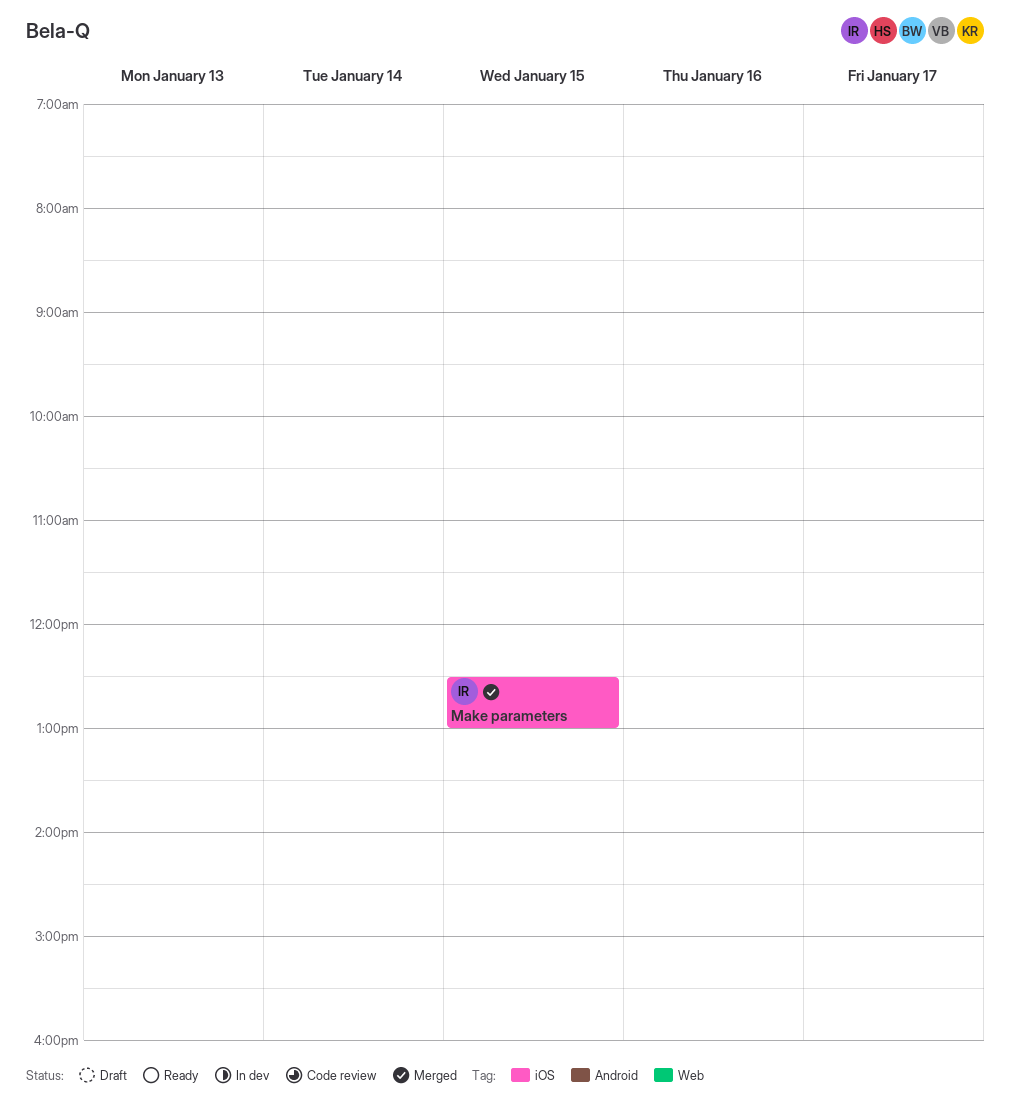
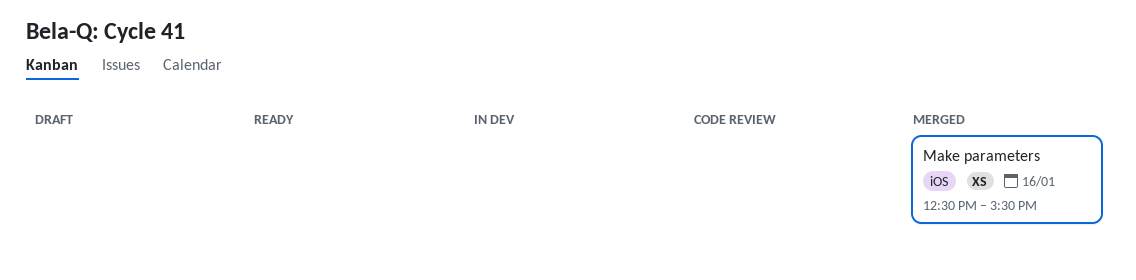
Make parameters, day: Jan 15 -> Jan 16
Make parameters, ends: 13:00 -> 15:30

